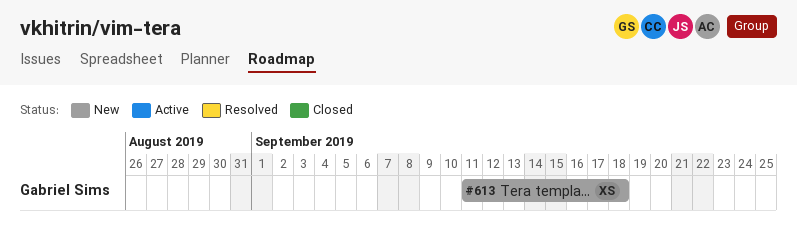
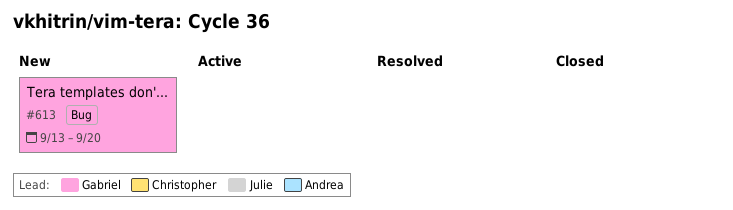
#613, start: Sep 11 -> Sep 13
#613, due: Sep 18 -> Sep 20

